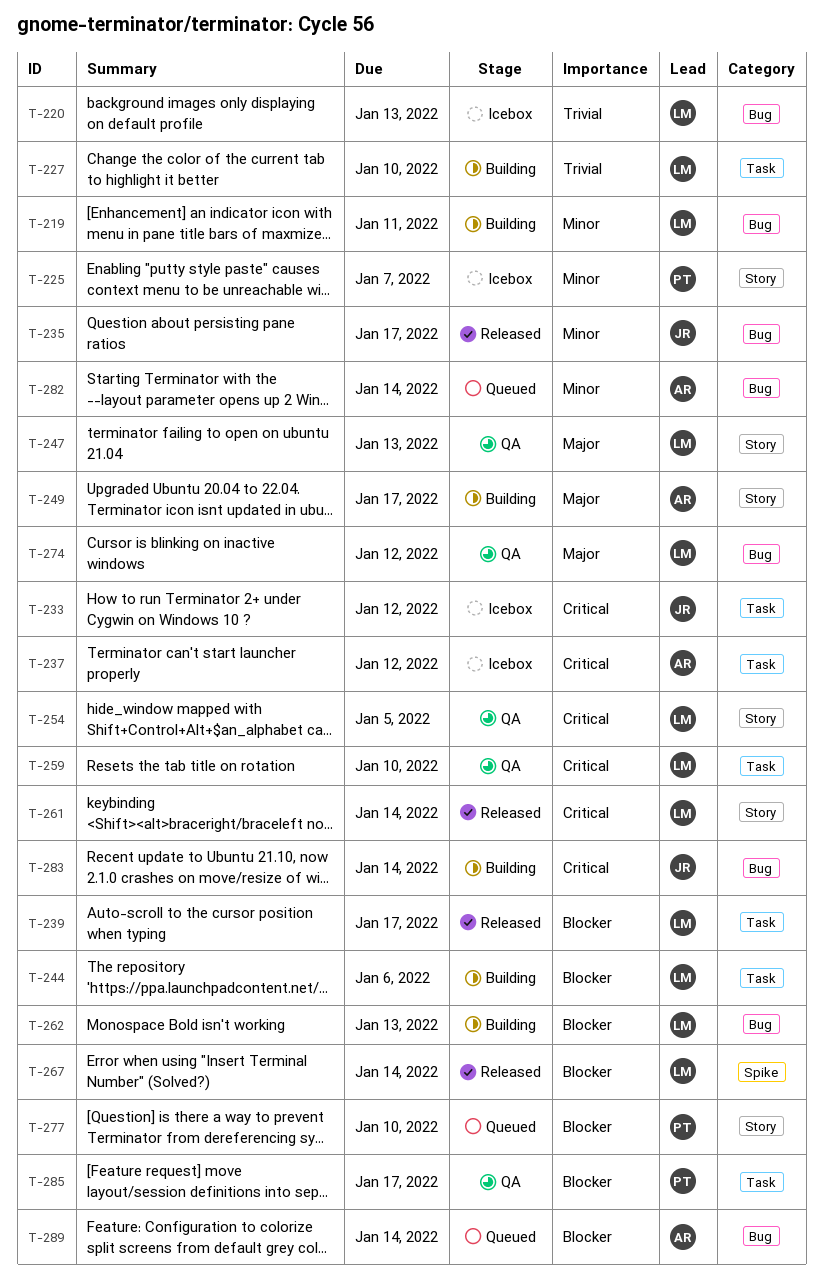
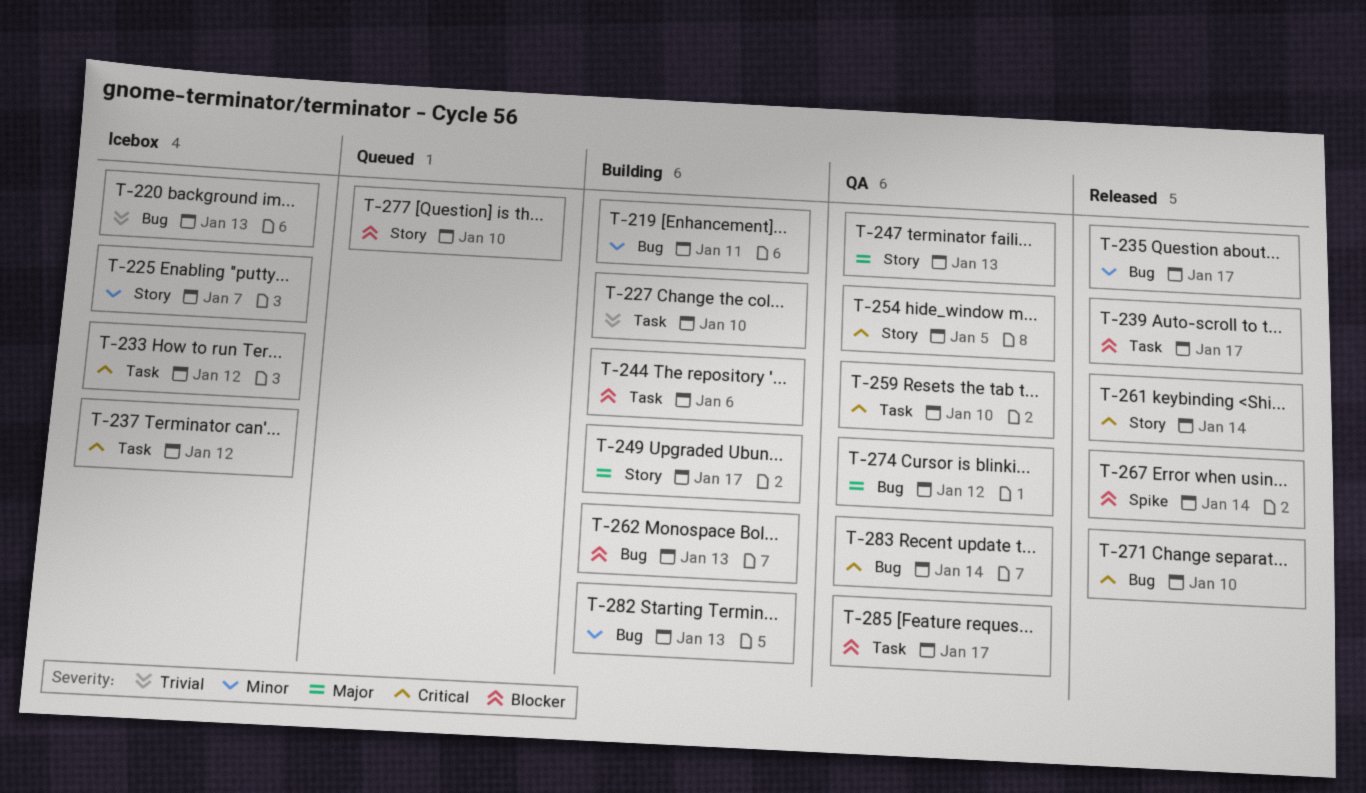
T-271: none -> present
T-282, status: Queued -> Building
T-282, due: Jan 14 -> Jan 13
T-283, status: Building -> QA
T-289: present -> none

